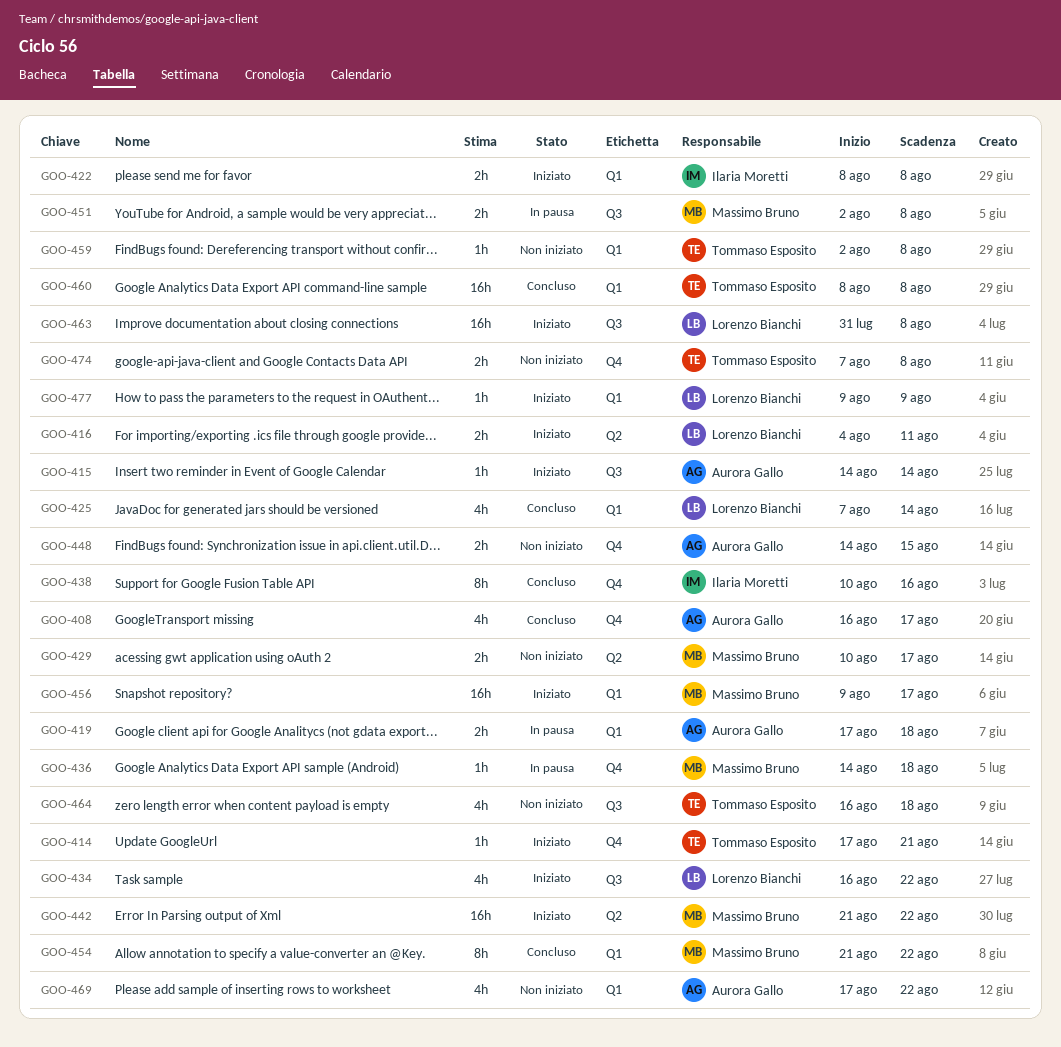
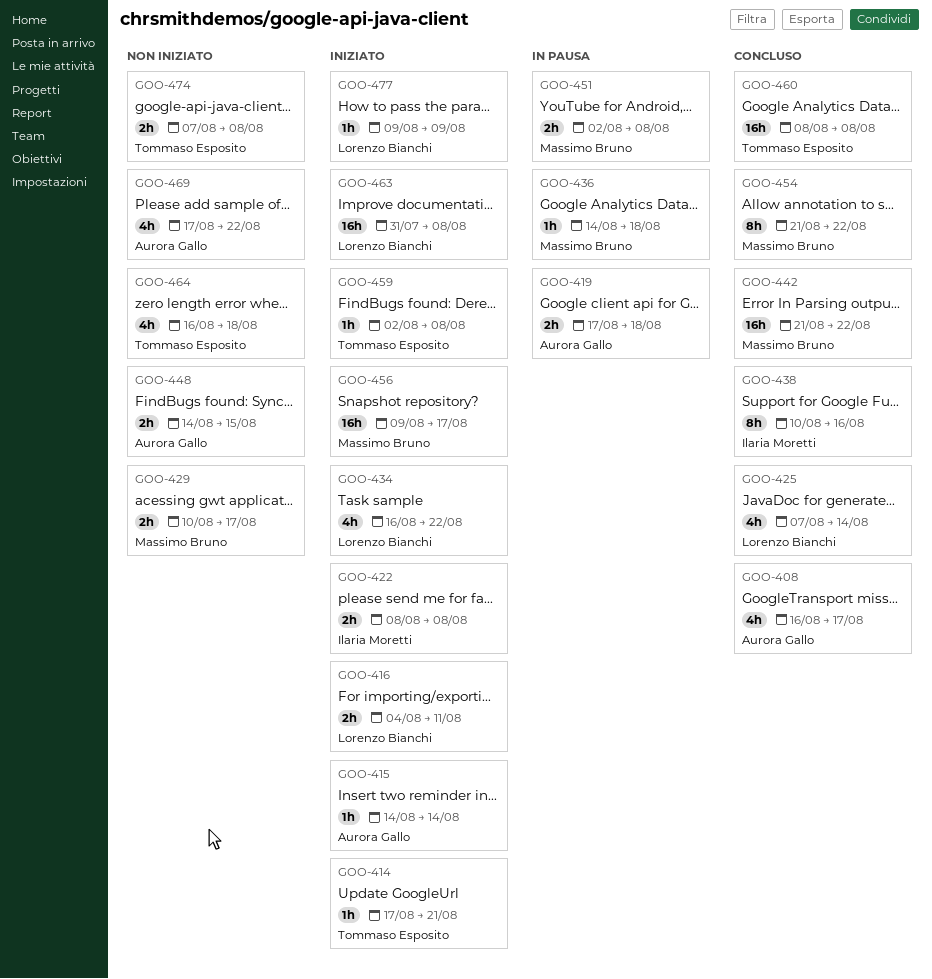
GOO-442, status: Iniziato -> Concluso
GOO-459, status: Non iniziato -> Iniziato

